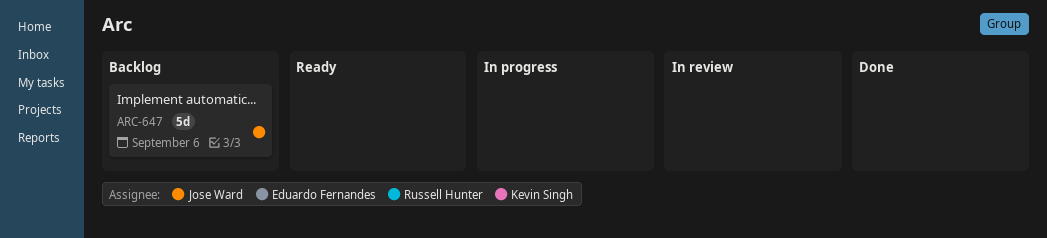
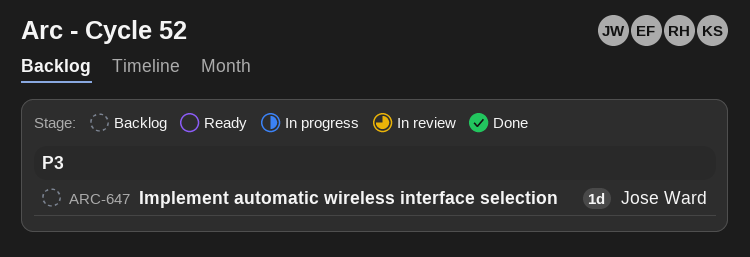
ARC-647, estimate: 5d -> 1d

